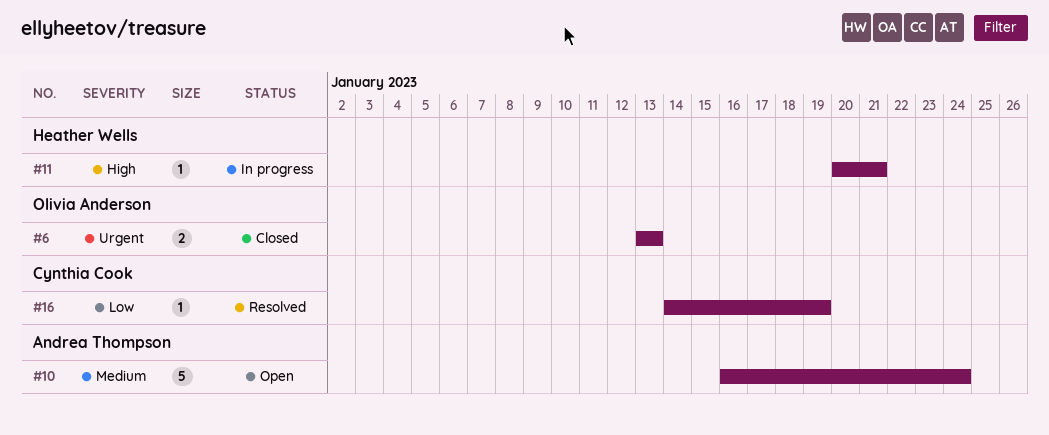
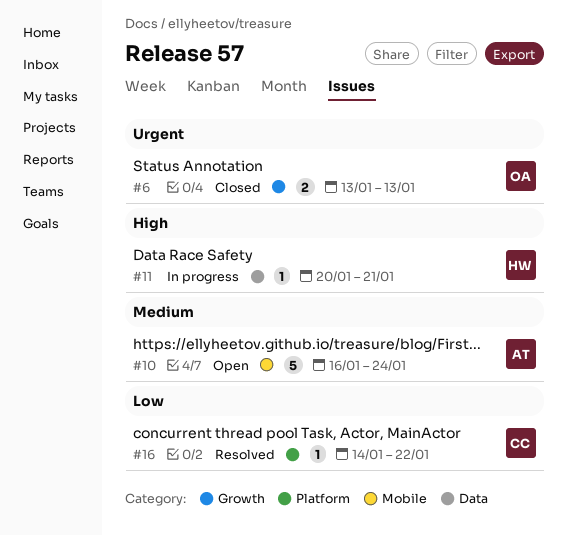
#16, due: Jan 19 -> Jan 22

